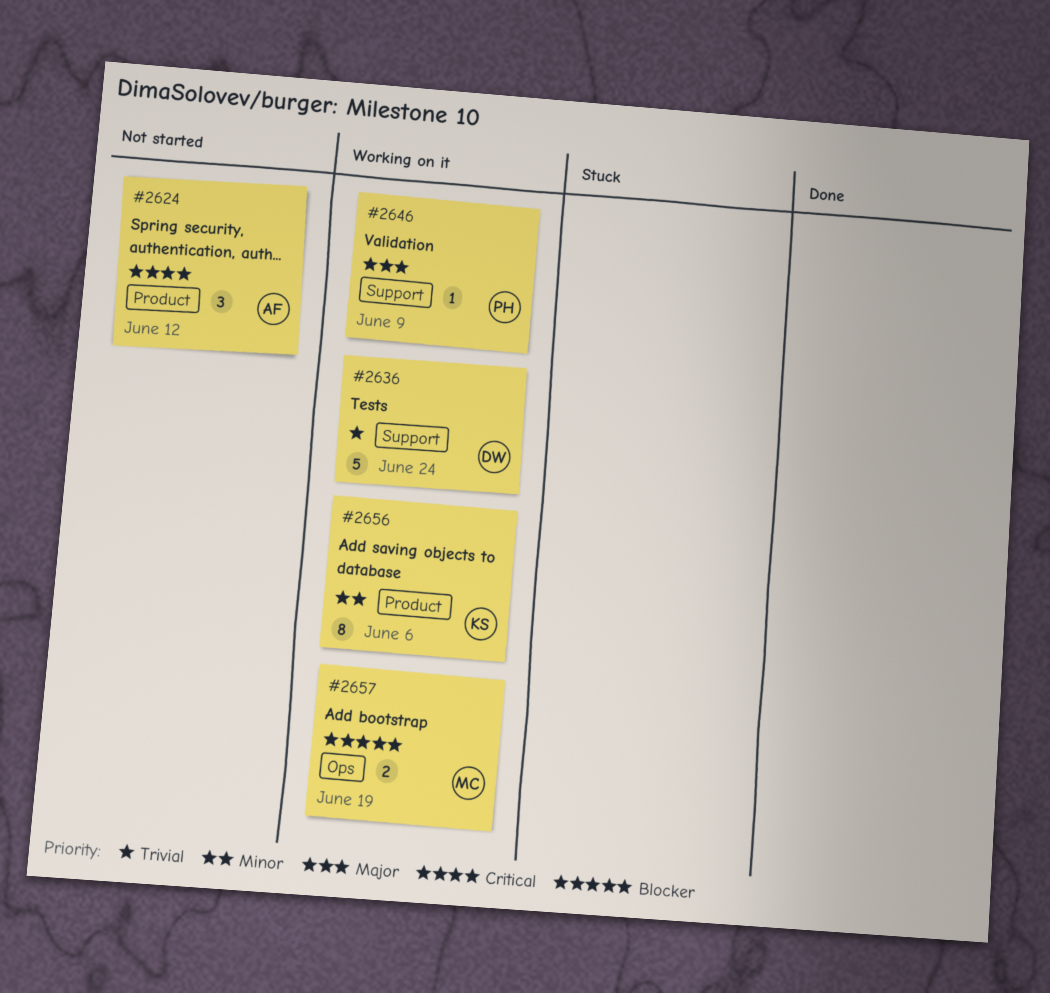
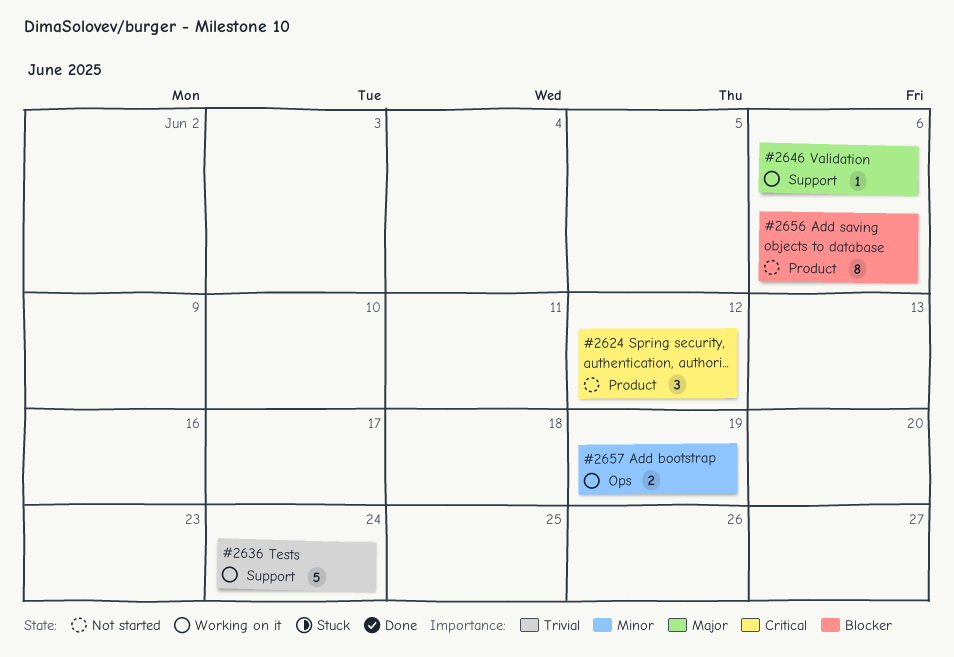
#2646, due: Jun 9 -> Jun 6
#2656, status: Working on it -> Not started
#2656, priority: Minor -> Blocker
#2657, priority: Blocker -> Minor

